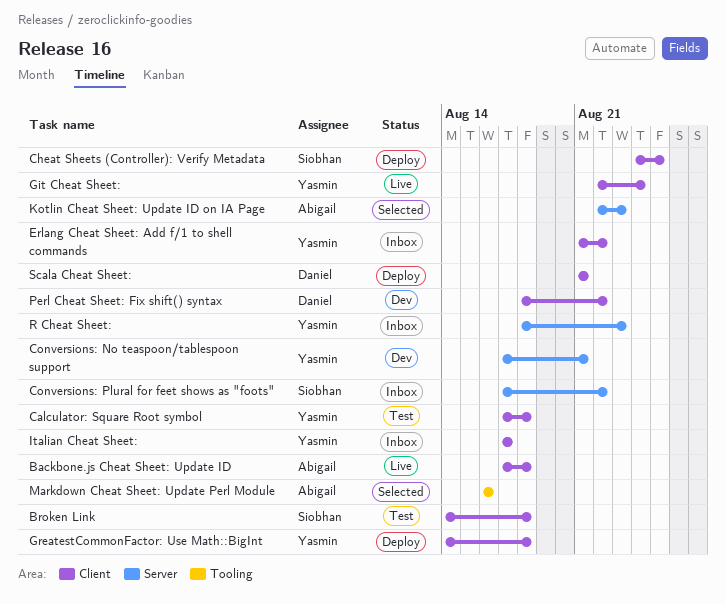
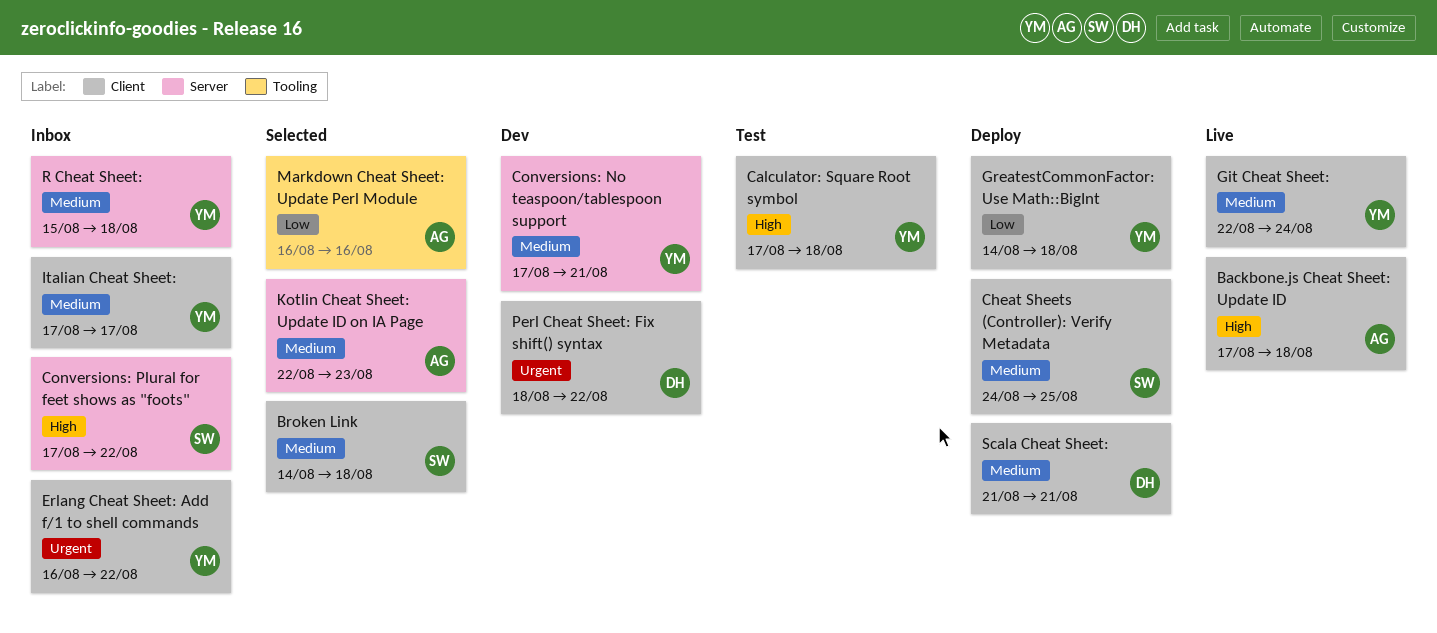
Broken Link, status: Test -> Selected
Erlang Cheat Sheet: Add f/1 to shell commands, start: Aug 21 -> Aug 16
R Cheat Sheet:, start: Aug 18 -> Aug 15
R Cheat Sheet:, due: Aug 23 -> Aug 18

